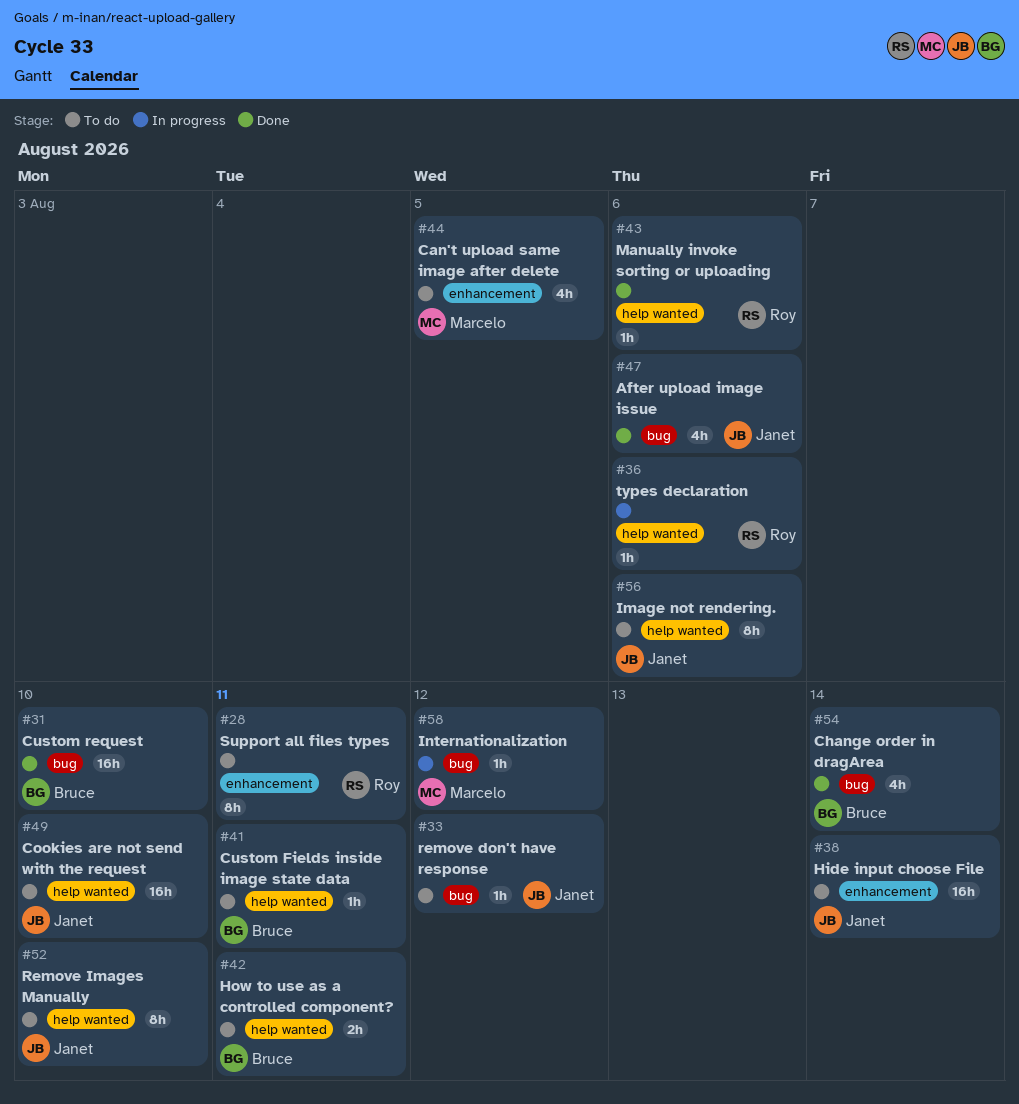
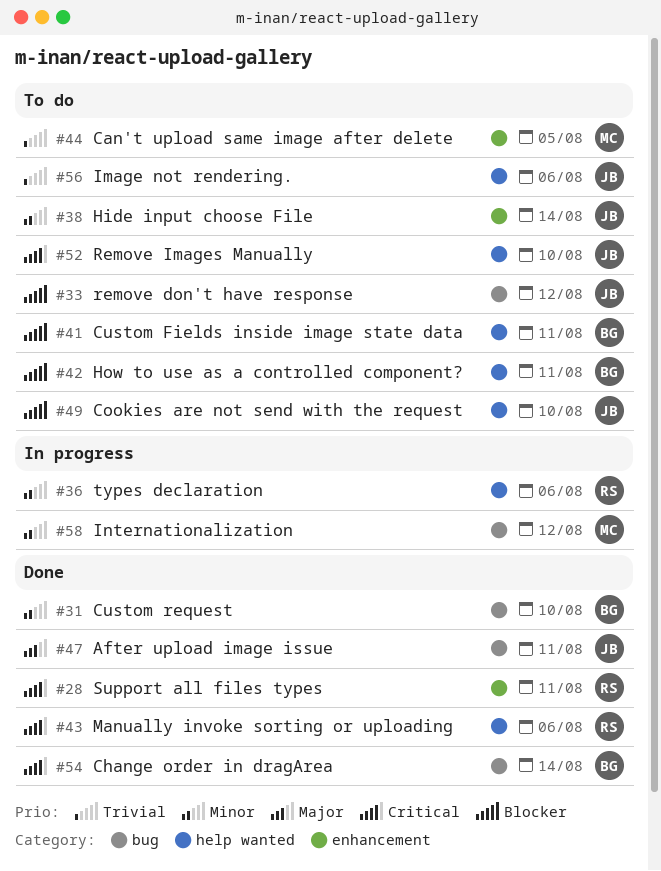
#28, status: To do -> Done
#47, due: Aug 6 -> Aug 11

